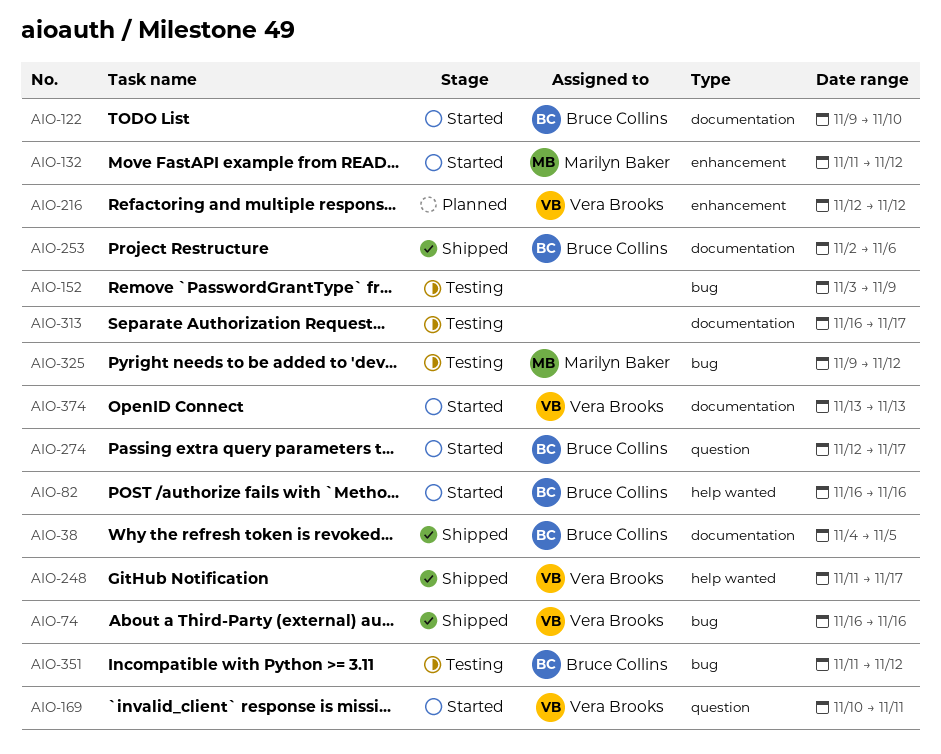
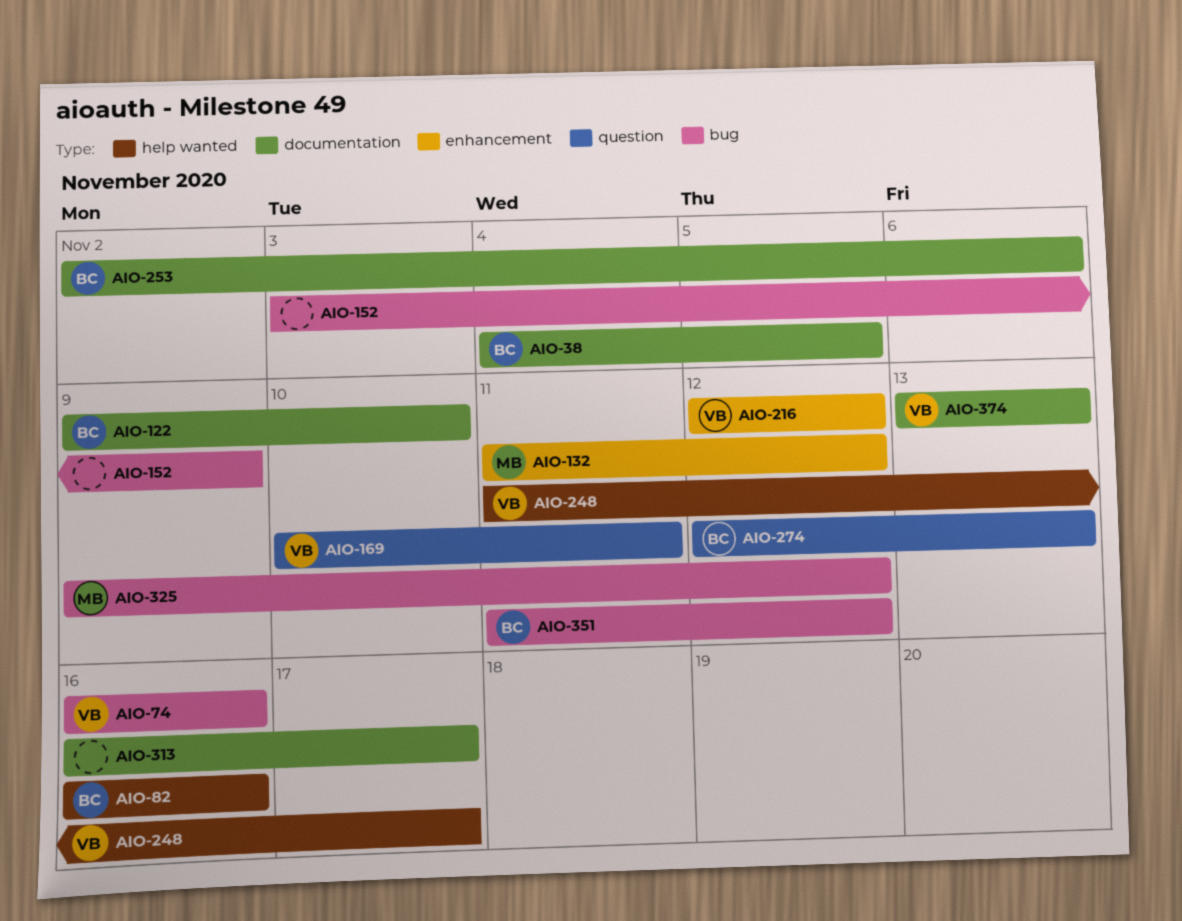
AIO-274, due: Nov 17 -> Nov 13

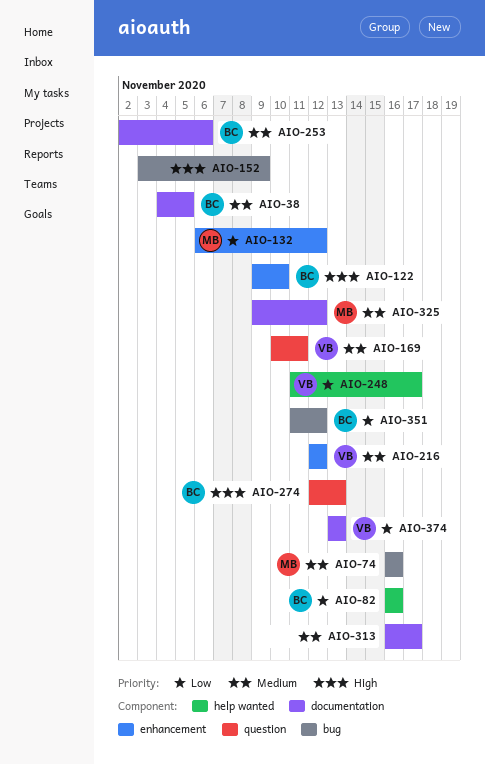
AIO-74, owner: VB -> MB
AIO-122, label: documentation -> enhancement
AIO-132, start: Nov 11 -> Nov 6
AIO-325, label: bug -> documentation

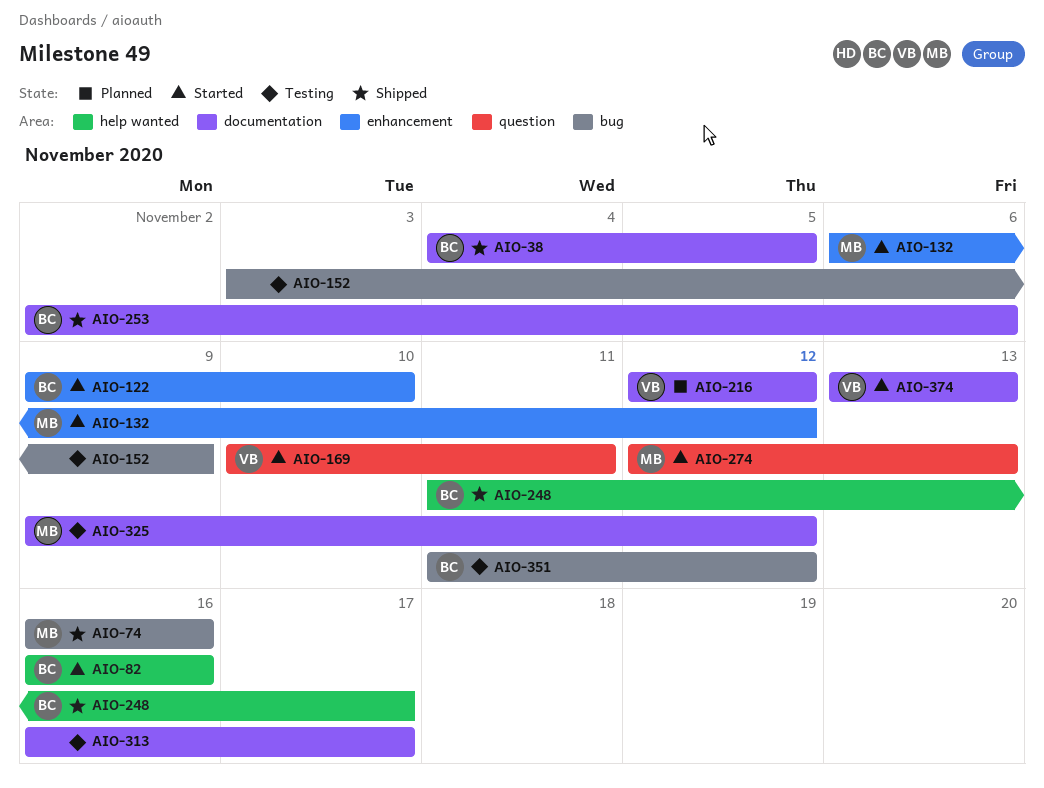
AIO-216, label: enhancement -> documentation
AIO-248, owner: VB -> BC
AIO-274, owner: BC -> MB

